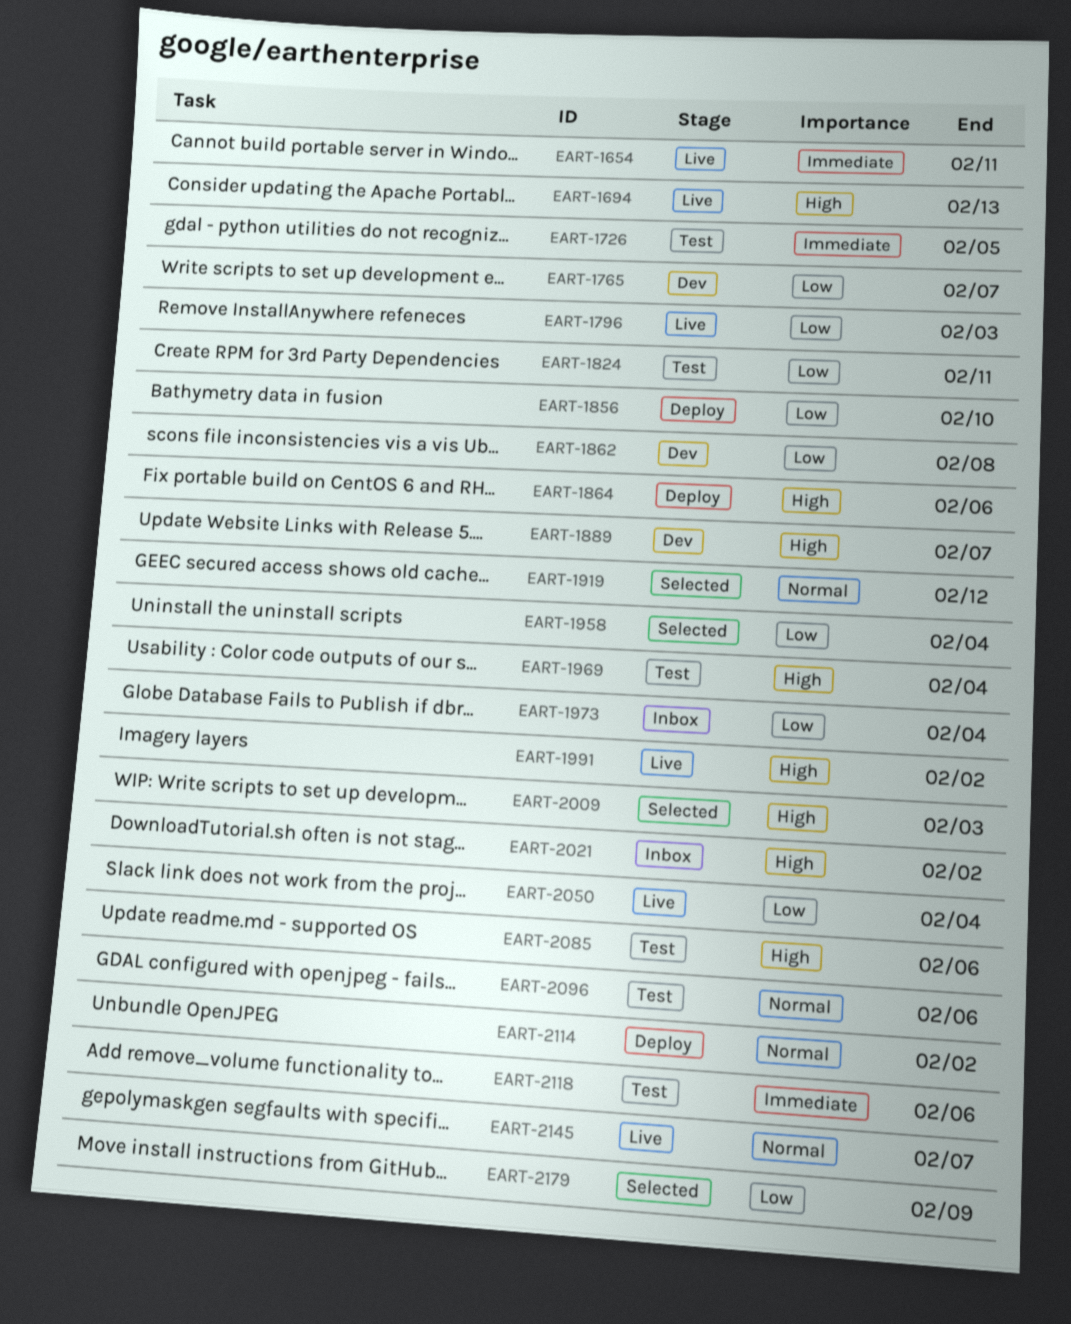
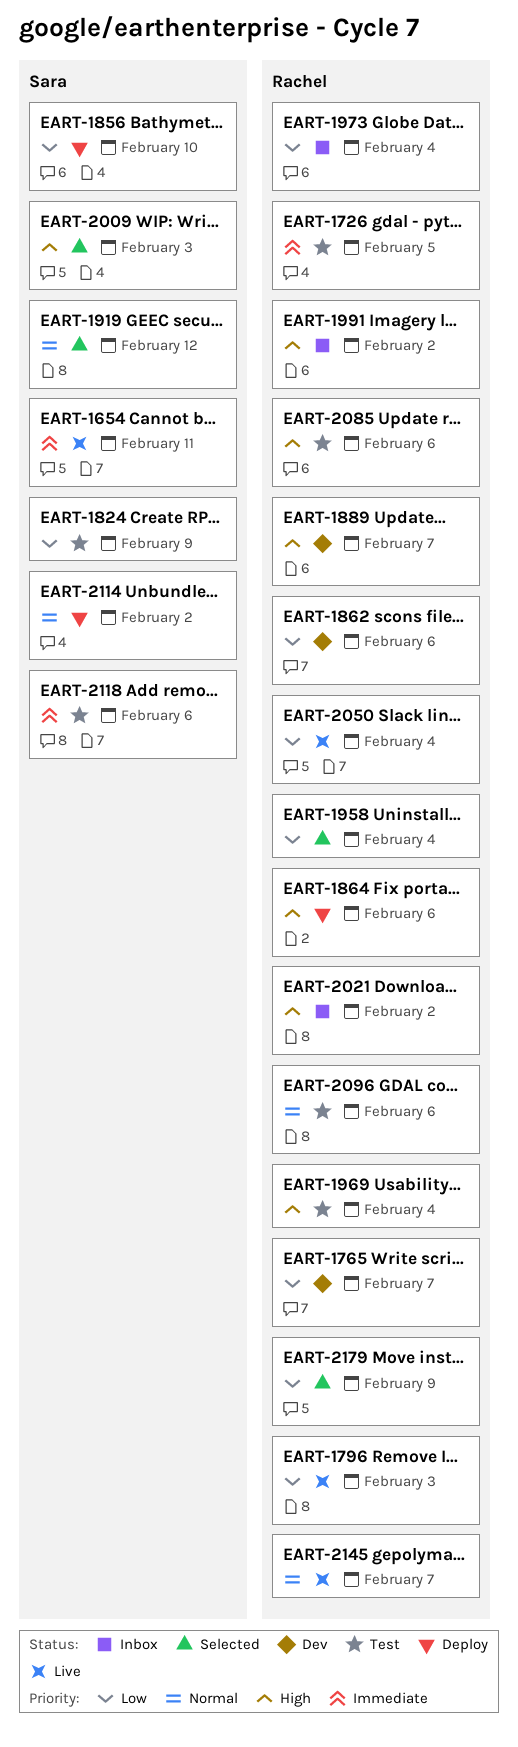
EART-1694: present -> none
EART-1824, due: Feb 11 -> Feb 9
EART-1862, due: Feb 8 -> Feb 6
EART-1991, status: Live -> Inbox

